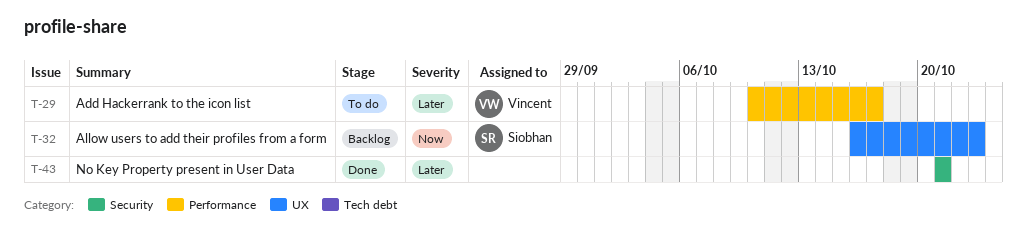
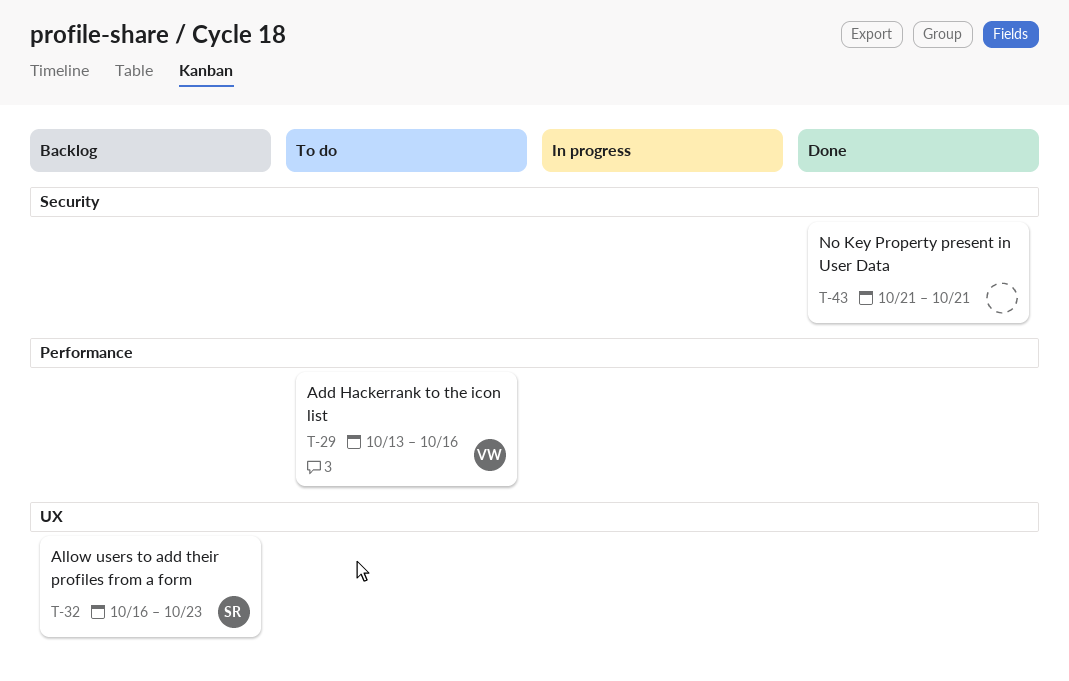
T-29, start: Oct 10 -> Oct 13
T-29, due: Oct 17 -> Oct 16

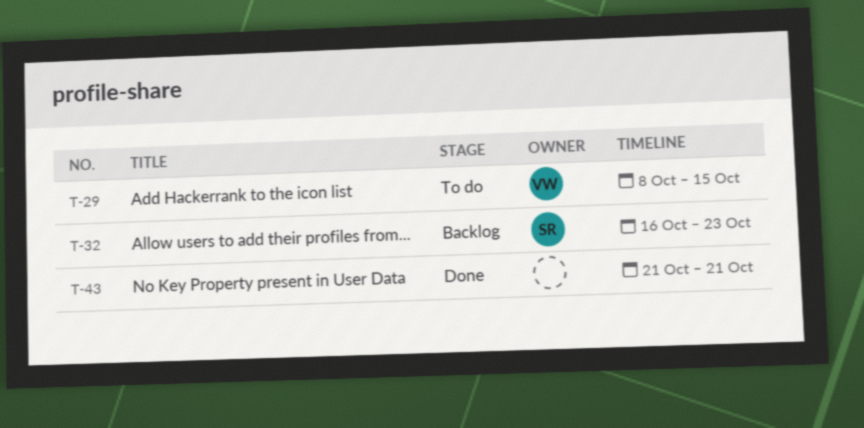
T-29, start: Oct 13 -> Oct 8
T-29, due: Oct 16 -> Oct 15

